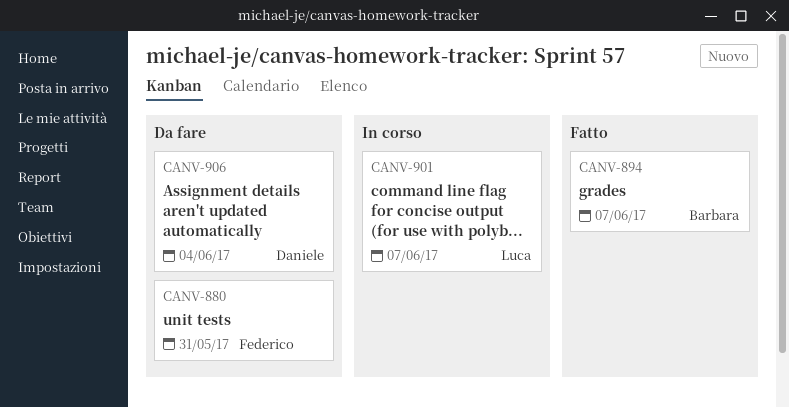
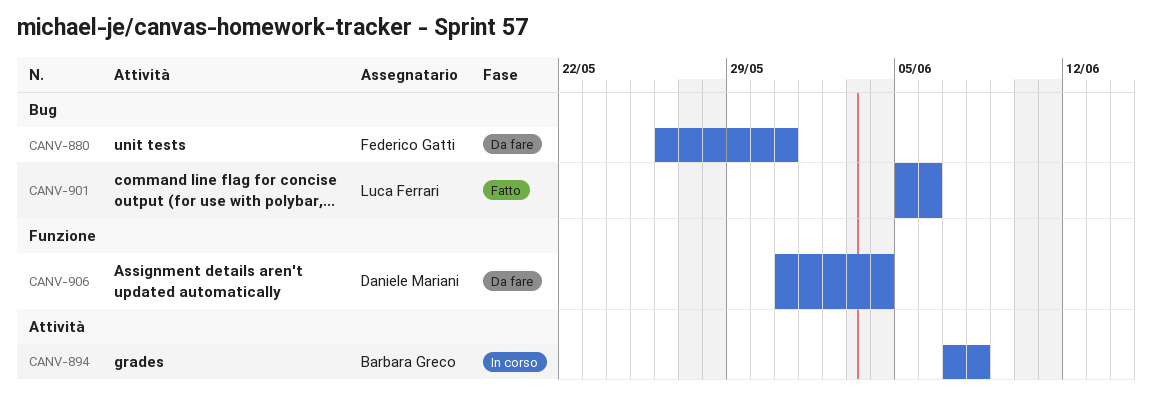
CANV-894, status: Fatto -> In corso
CANV-894, due: Jun 7 -> Jun 8
CANV-901, status: In corso -> Fatto
CANV-901, due: Jun 7 -> Jun 6

